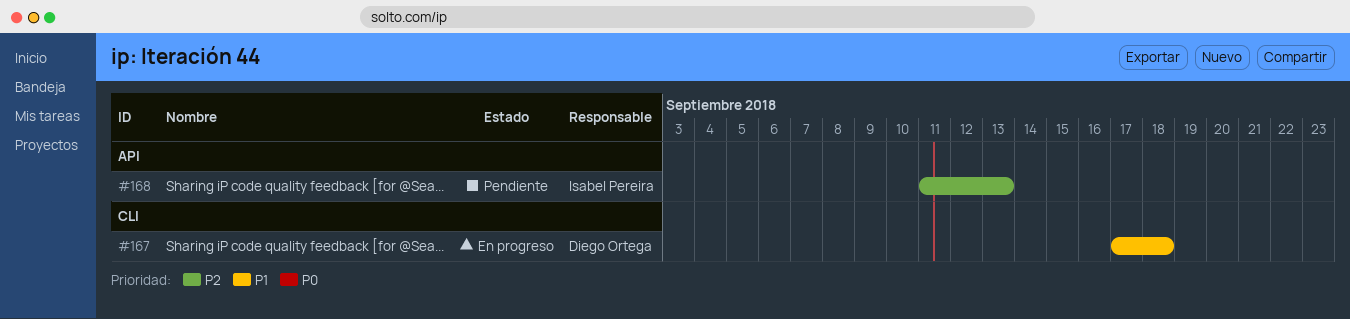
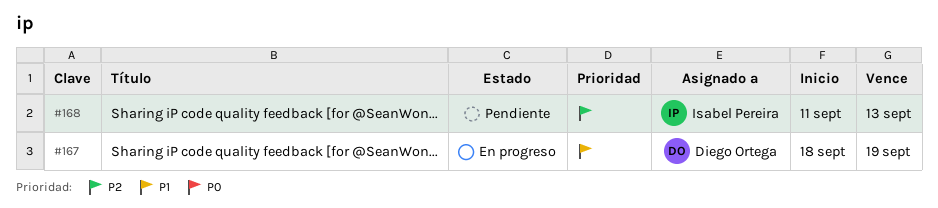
#167, start: Sep 17 -> Sep 18
#167, due: Sep 18 -> Sep 19

